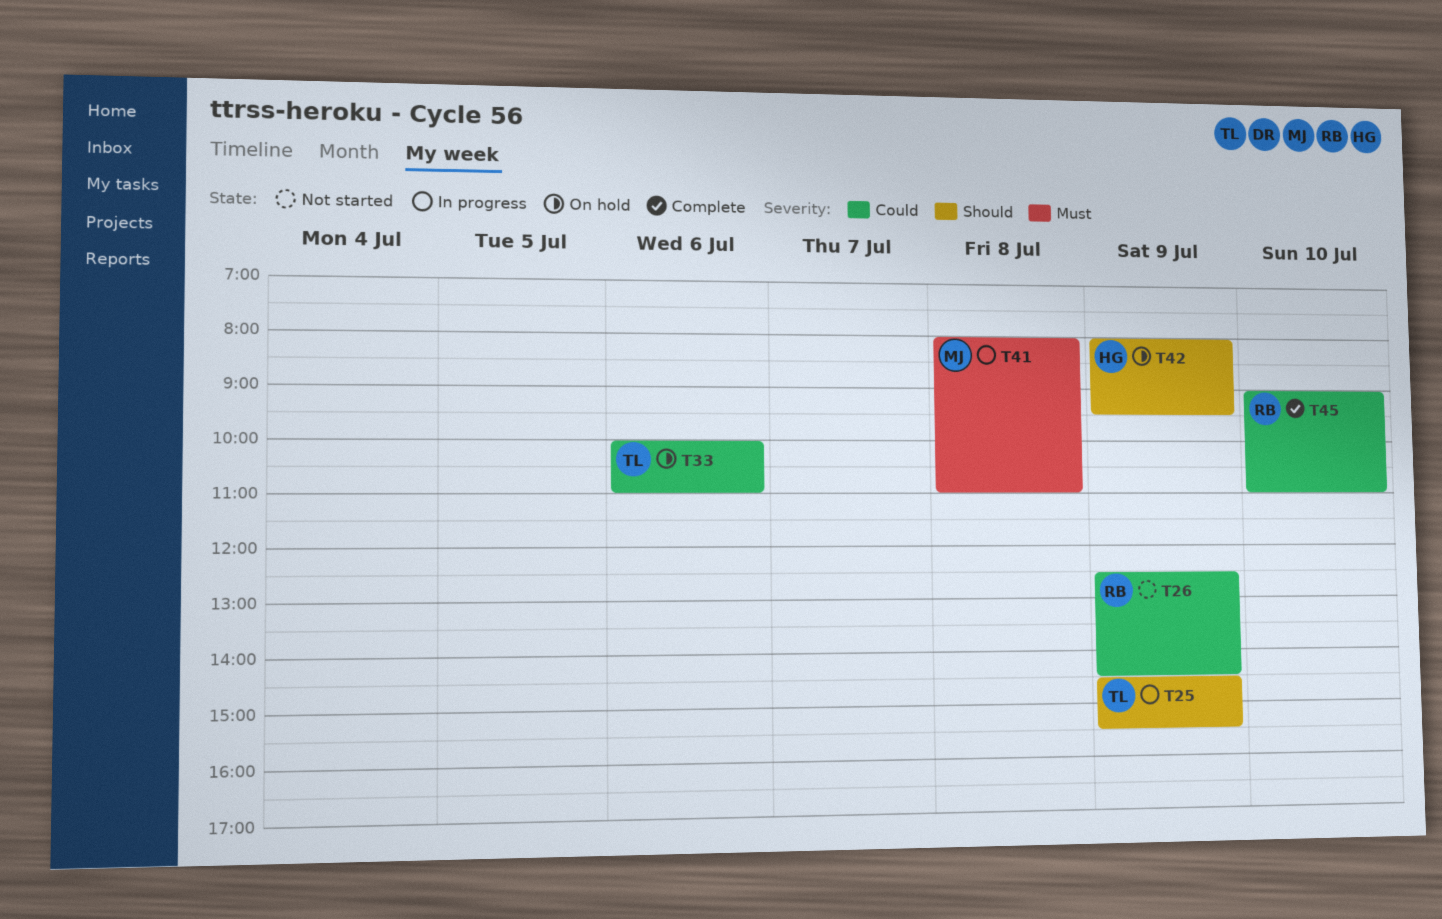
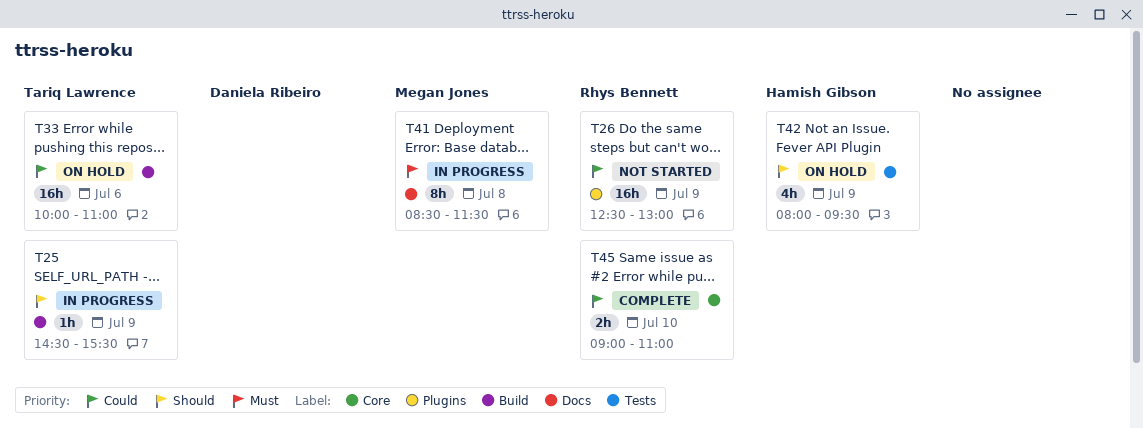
T26, ends: 14:30 -> 13:00
T41, begins: 08:00 -> 08:30
T41, ends: 11:00 -> 11:30

